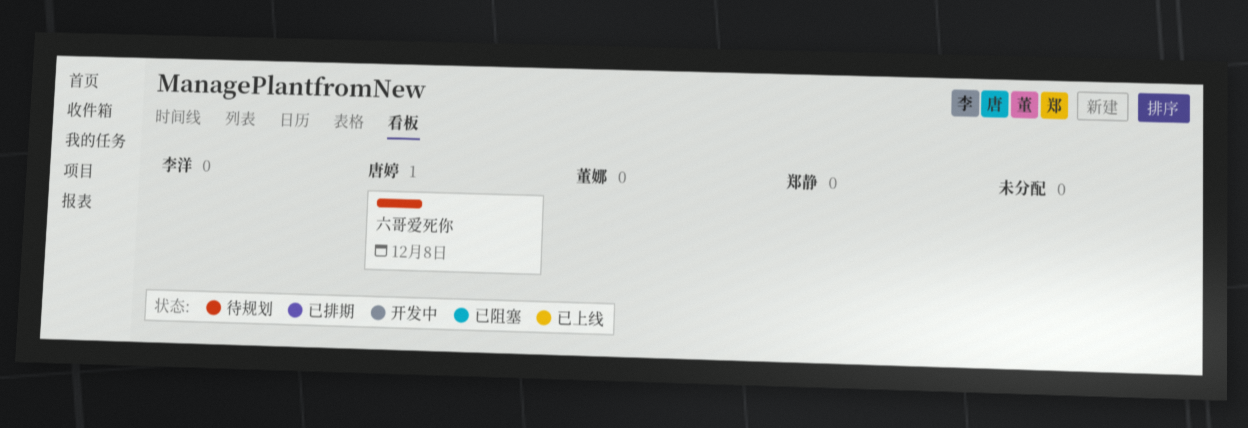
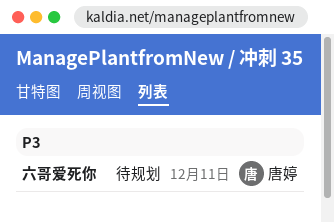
六哥爱死你, due: Dec 8 -> Dec 11

